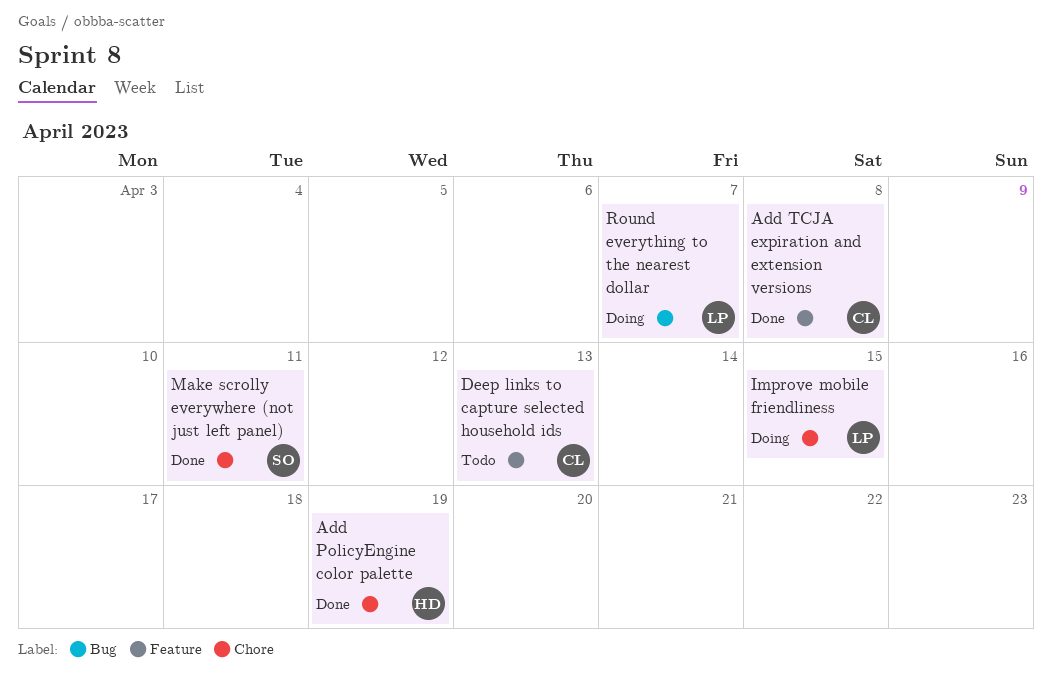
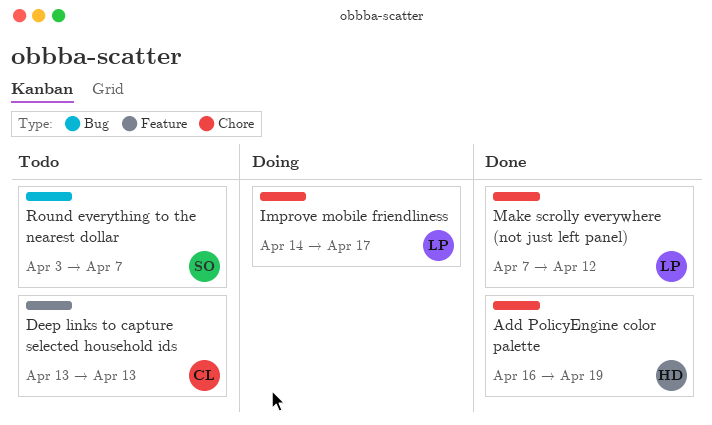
Add TCJA expiration and extension versions: present -> none
Improve mobile friendliness, due: Apr 15 -> Apr 17
Make scrolly everywhere (not just left panel), owner: SO -> LP
Make scrolly everywhere (not just left panel), due: Apr 11 -> Apr 12
Round everything to the nearest dollar, status: Doing -> Todo
Round everything to the nearest dollar, owner: LP -> SO

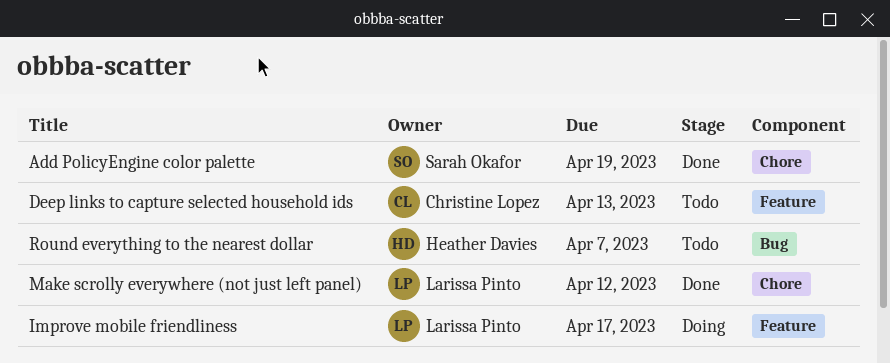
Add PolicyEngine color palette, owner: Heather Davies -> Sarah Okafor
Improve mobile friendliness, label: Chore -> Feature
Round everything to the nearest dollar, owner: Sarah Okafor -> Heather Davies

